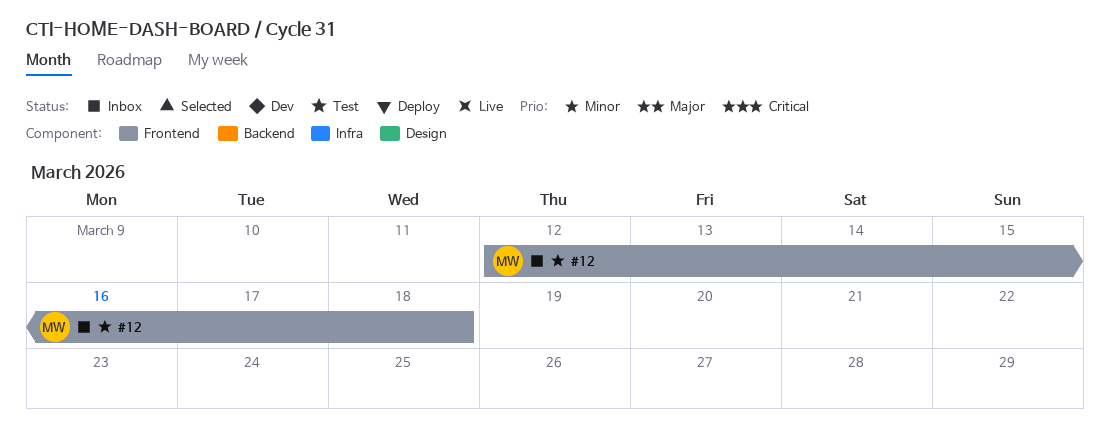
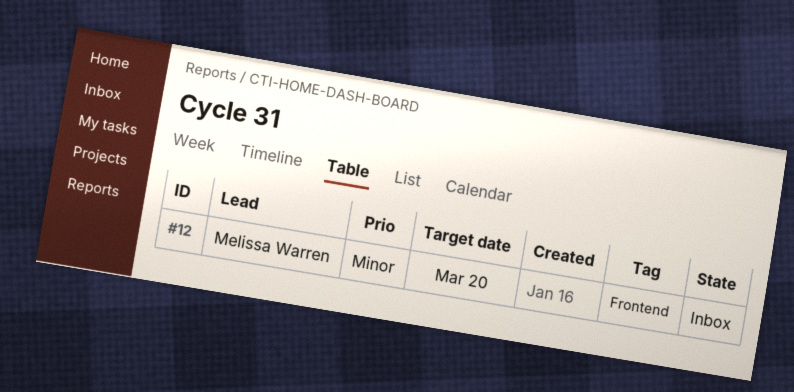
#12, due: Mar 18 -> Mar 20

